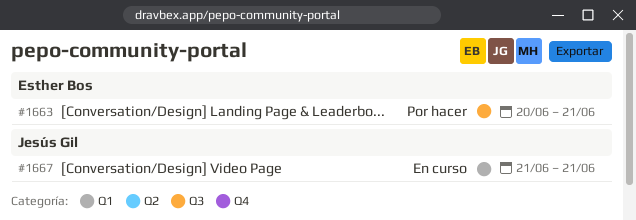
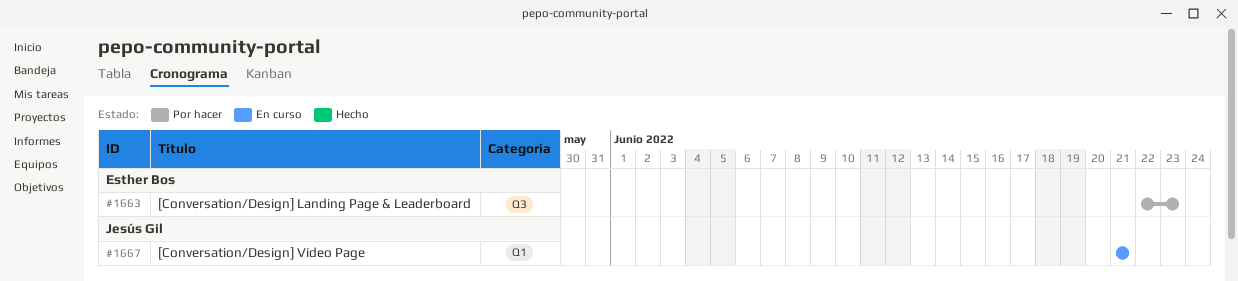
#1663, start: Jun 20 -> Jun 22
#1663, due: Jun 21 -> Jun 23

